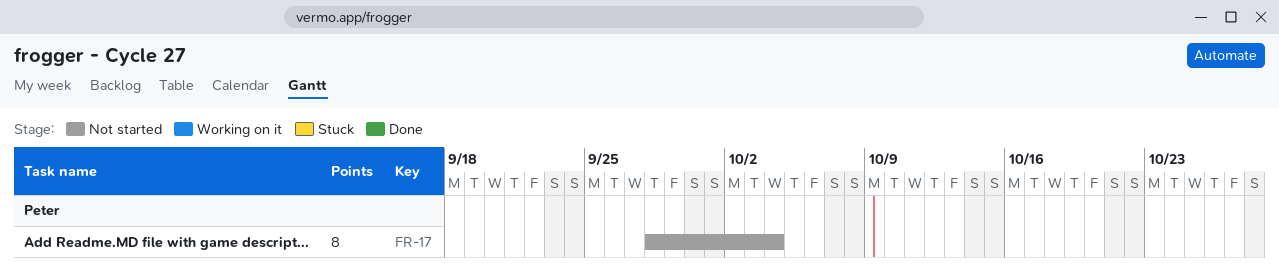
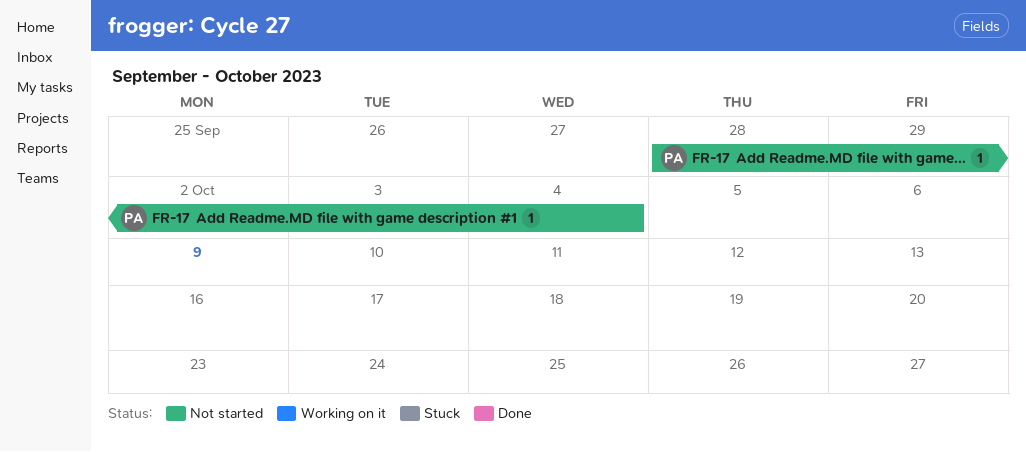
FR-17, estimate: 8 -> 1

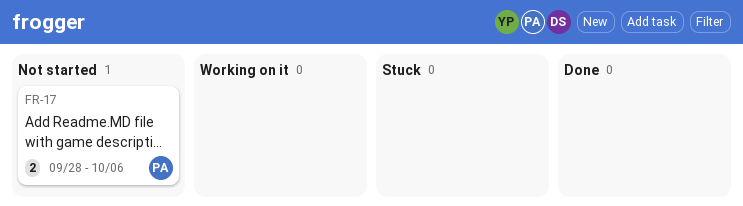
FR-17, estimate: 1 -> 2
FR-17, due: Oct 4 -> Oct 6

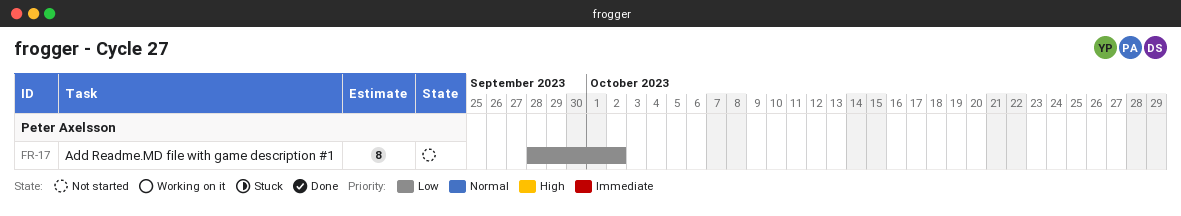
FR-17, estimate: 2 -> 8
FR-17, due: Oct 6 -> Oct 2

